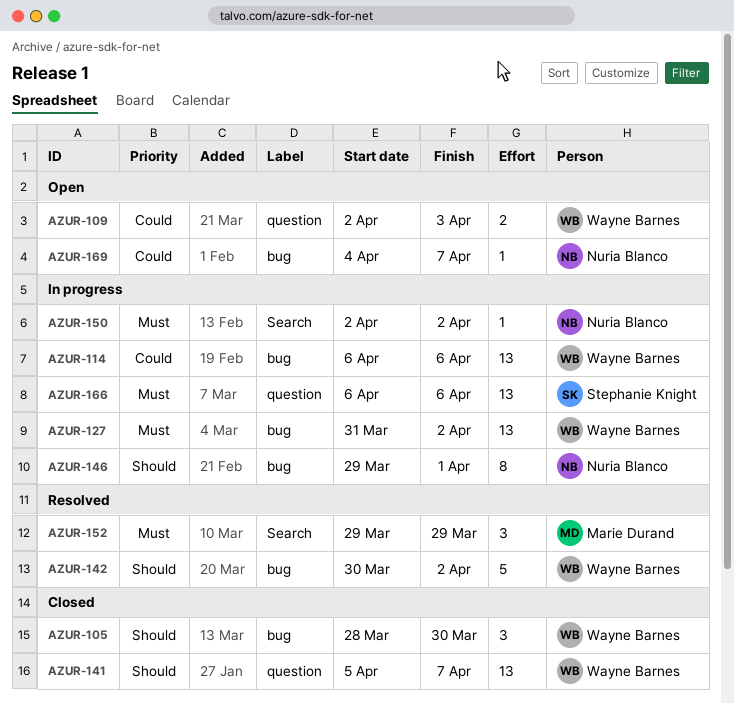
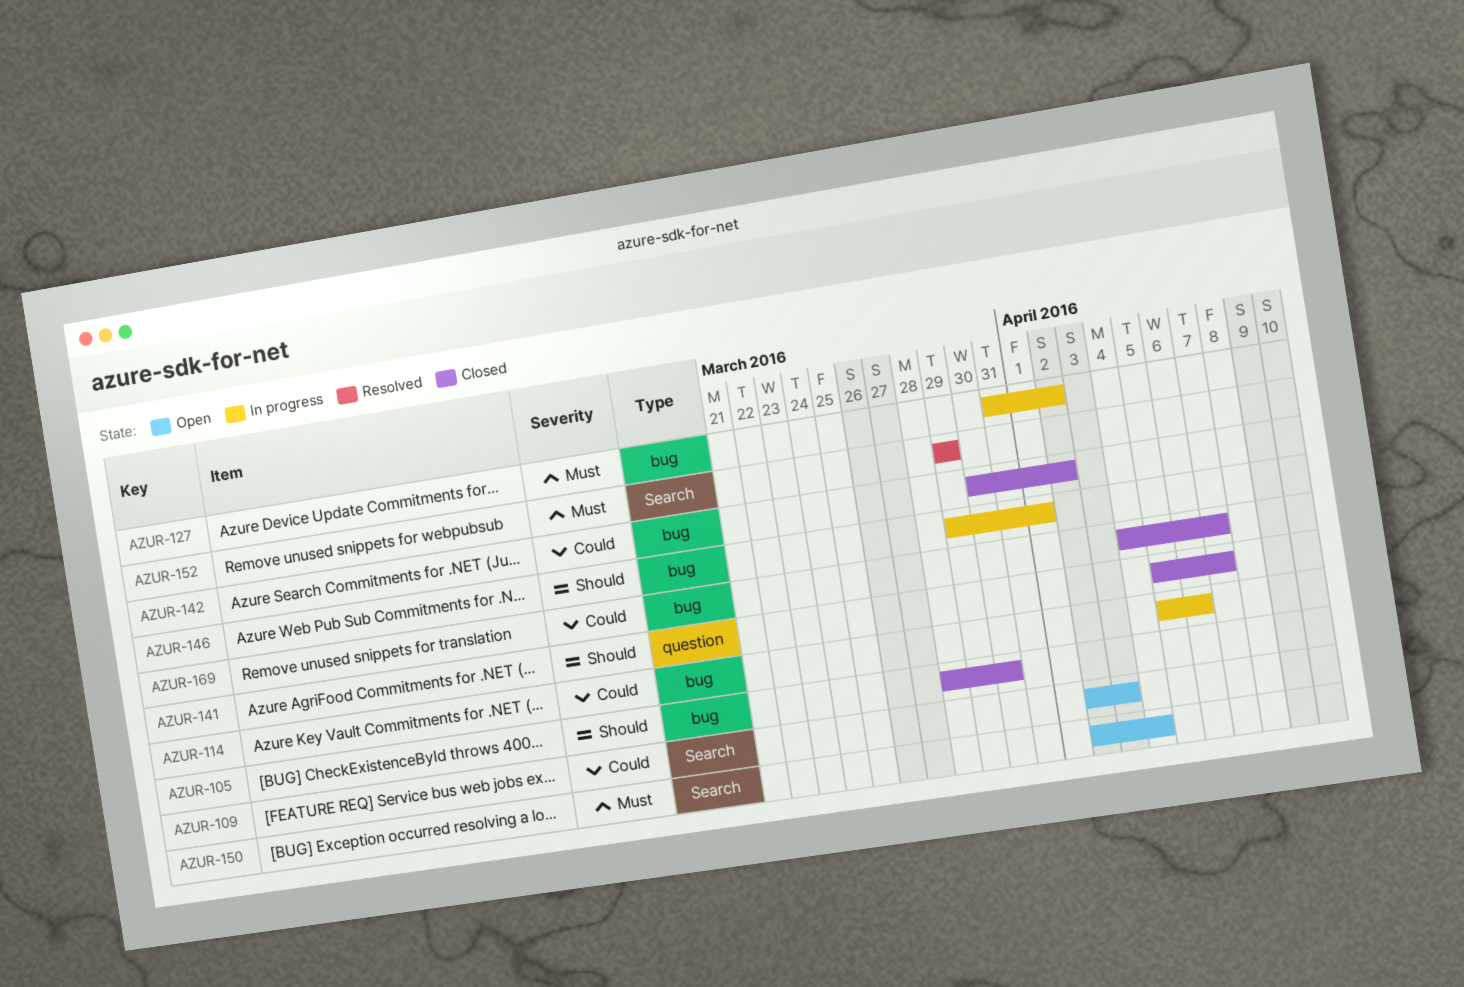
AZUR-109, label: question -> Search
AZUR-114, start: Apr 6 -> Apr 5
AZUR-142, status: Resolved -> Closed
AZUR-142, priority: Should -> Could
AZUR-150, status: In progress -> Open
AZUR-150, due: Apr 2 -> Apr 4
AZUR-166: present -> none
AZUR-169, status: Open -> Closed

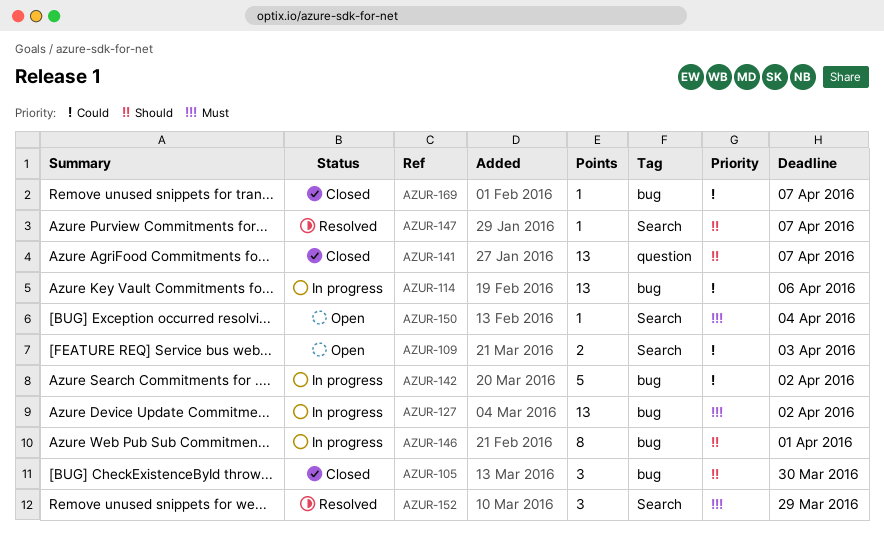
AZUR-142, status: Closed -> In progress
AZUR-147: none -> present

